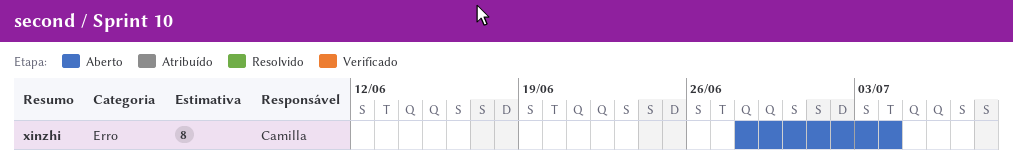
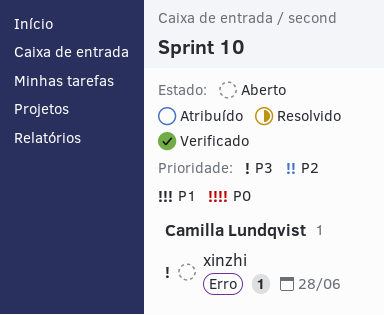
xinzhi, estimate: 8 -> 1
xinzhi, due: Jul 4 -> Jun 28

